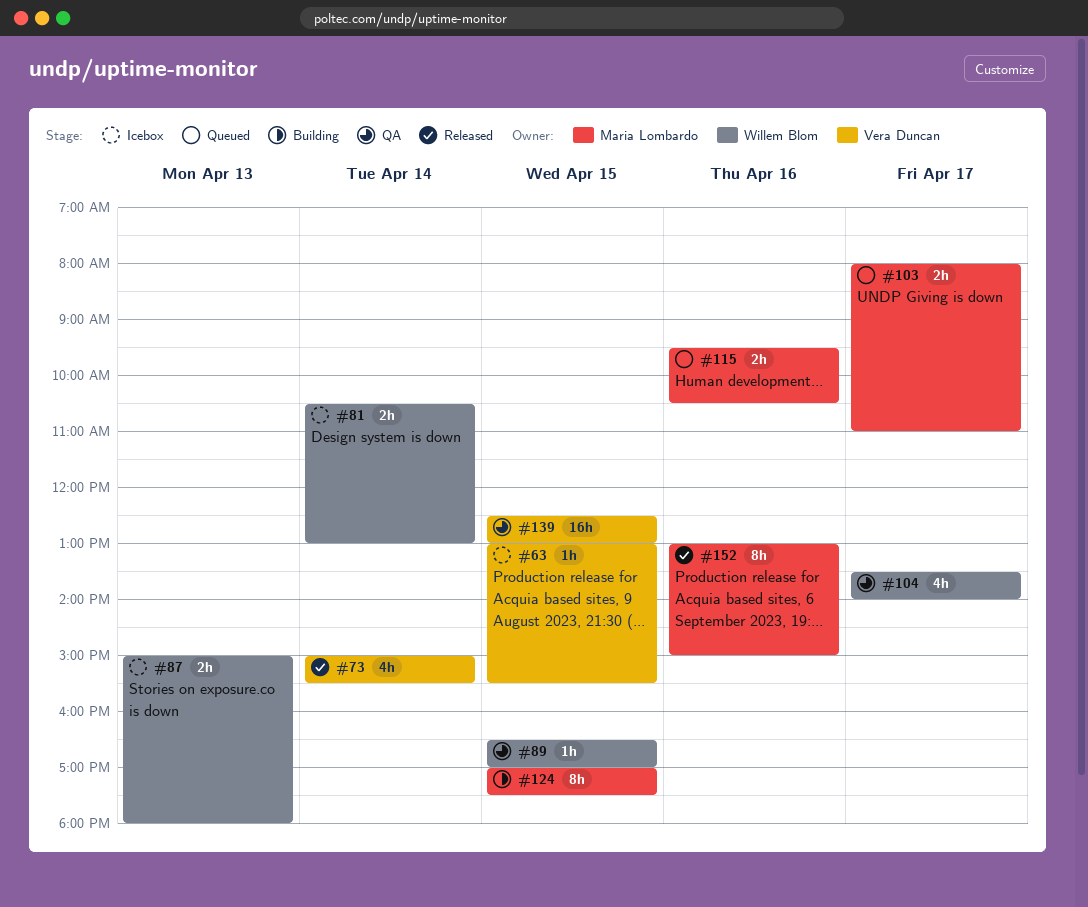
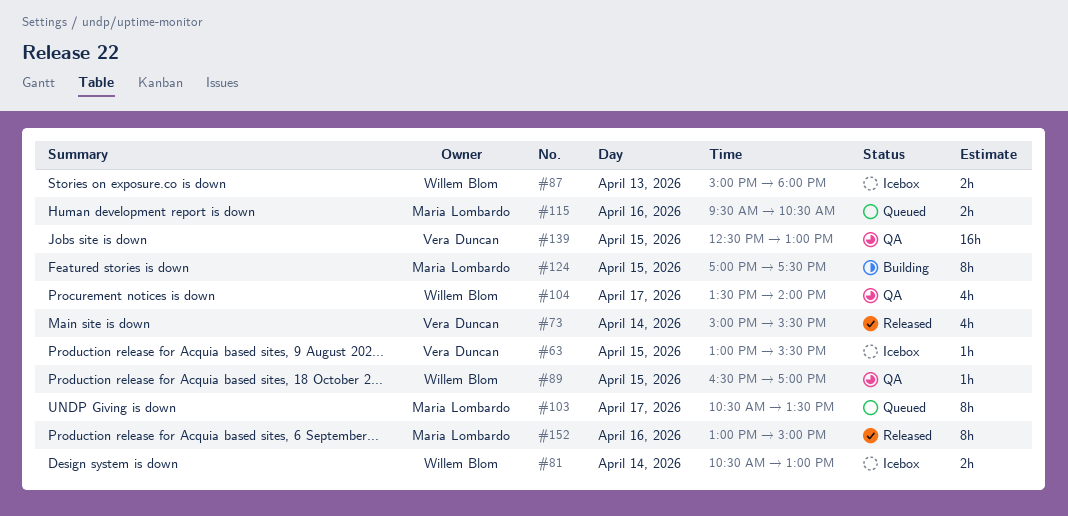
#103, estimate: 2h -> 8h
#103, begins: 08:00 -> 10:30
#103, ends: 11:00 -> 13:30

